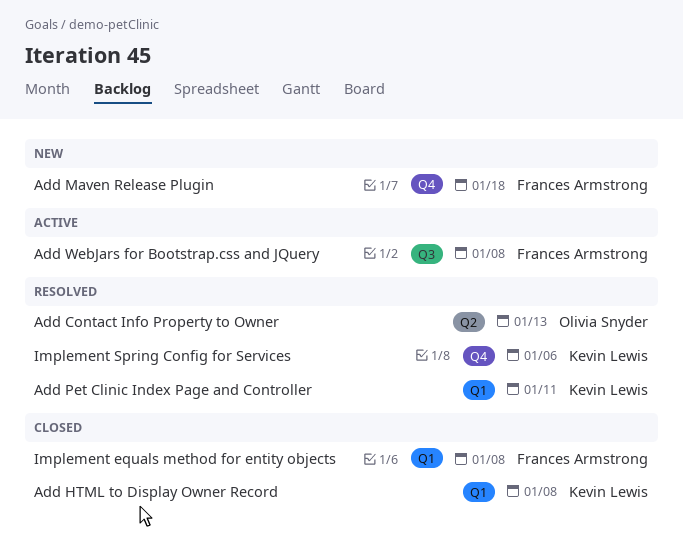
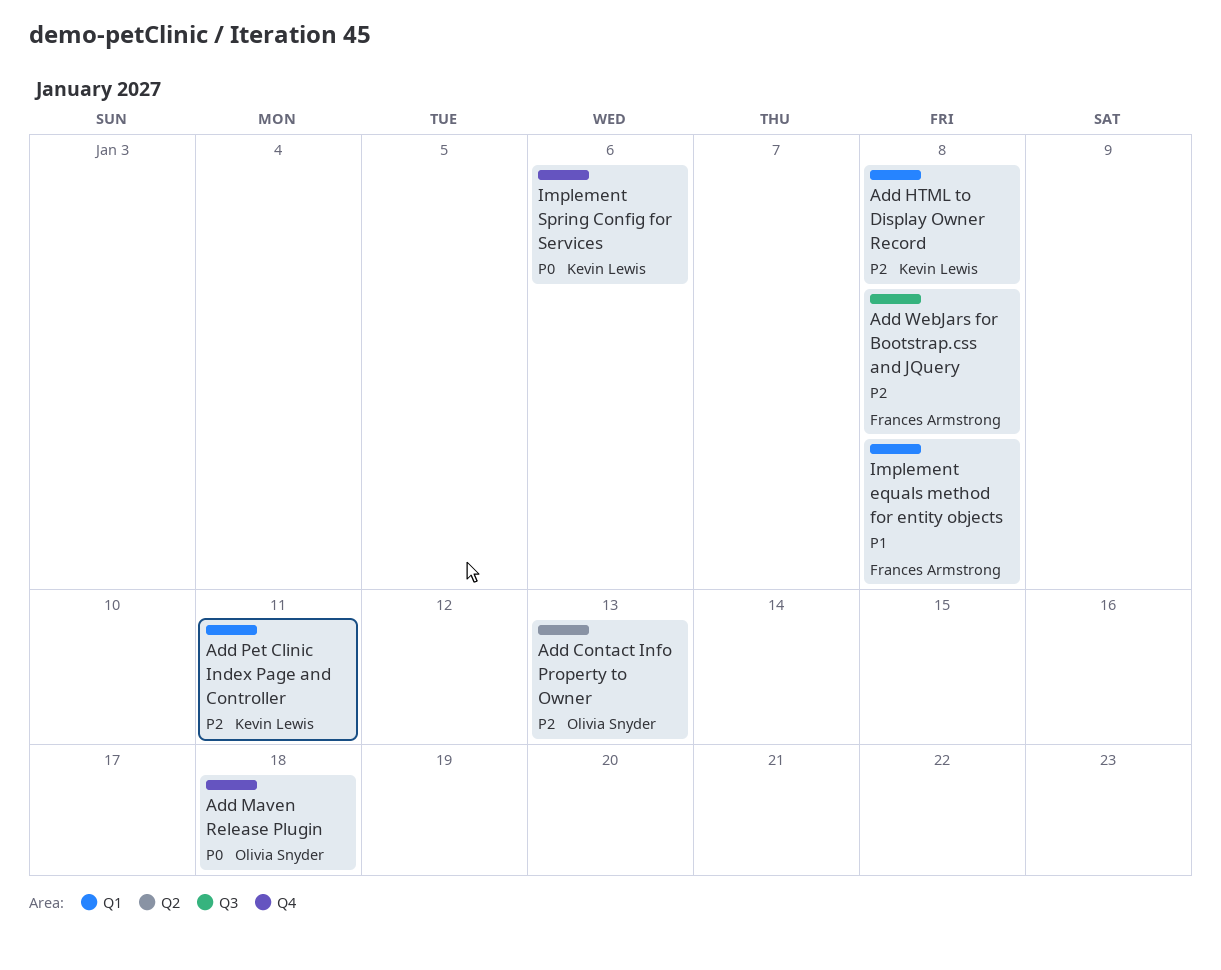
Add Maven Release Plugin, owner: Frances Armstrong -> Olivia Snyder

